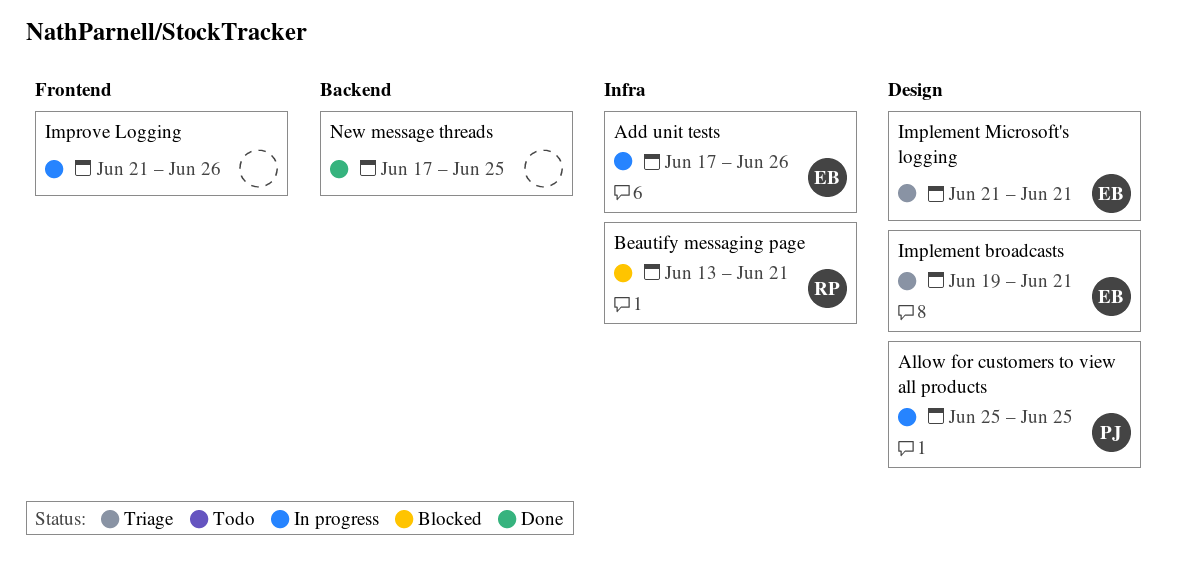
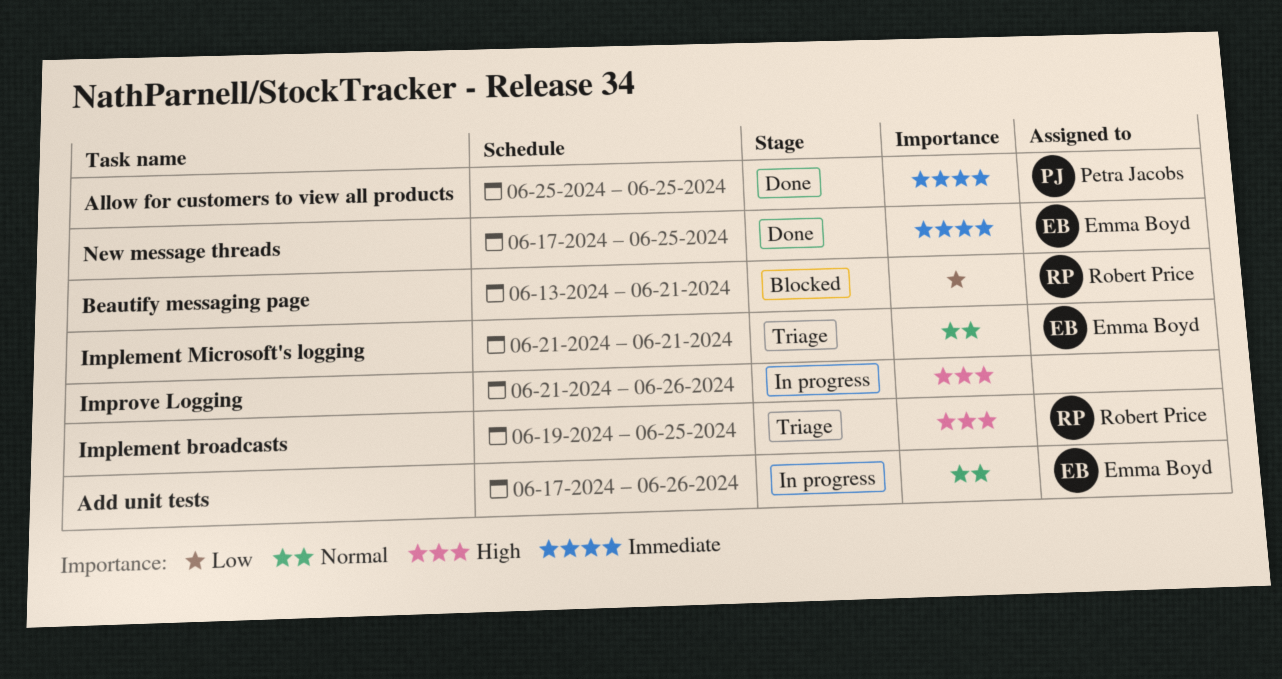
Allow for customers to view all products, status: In progress -> Done
Implement broadcasts, owner: Emma Boyd -> Robert Price
Implement broadcasts, due: Jun 21 -> Jun 25
New message threads, owner: none -> Emma Boyd

